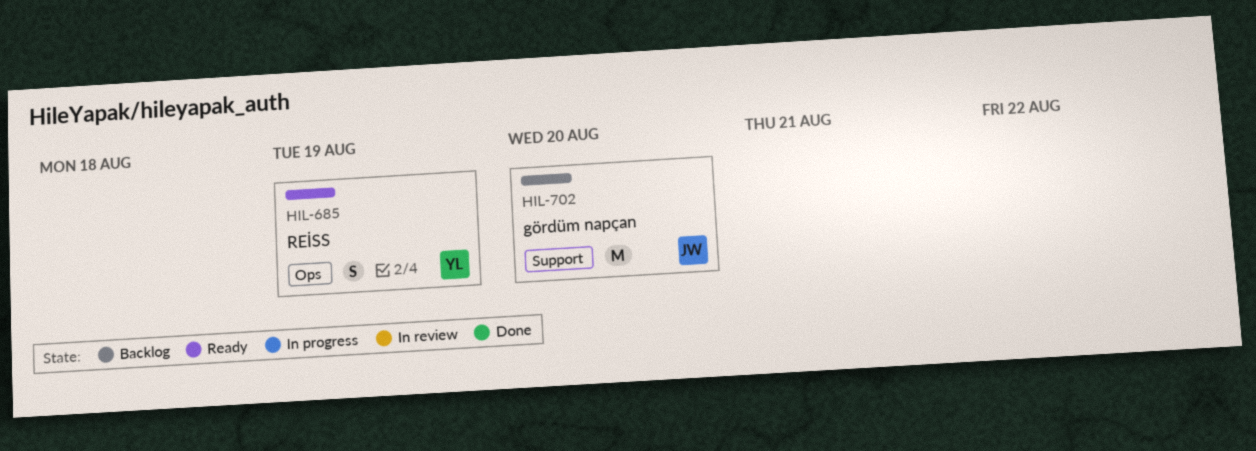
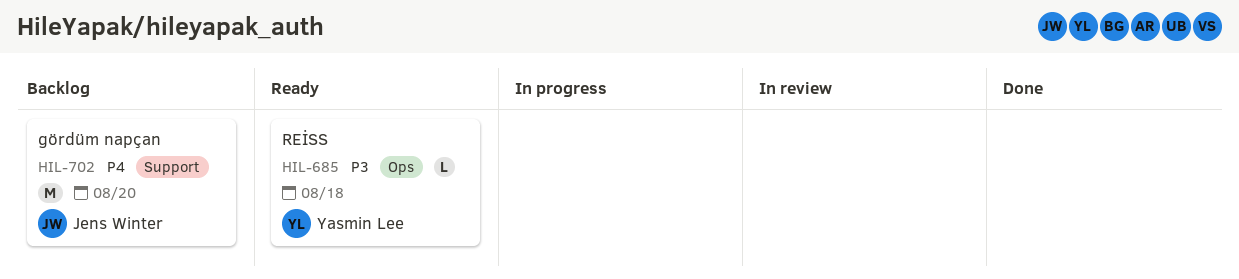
HIL-685, estimate: S -> L
HIL-685, due: Aug 19 -> Aug 18

